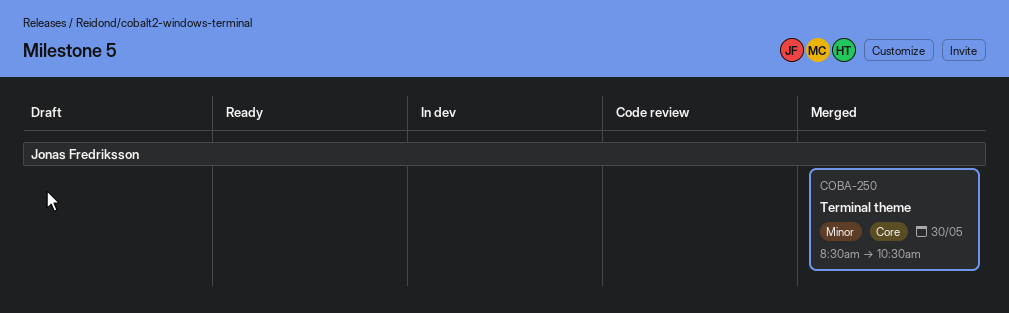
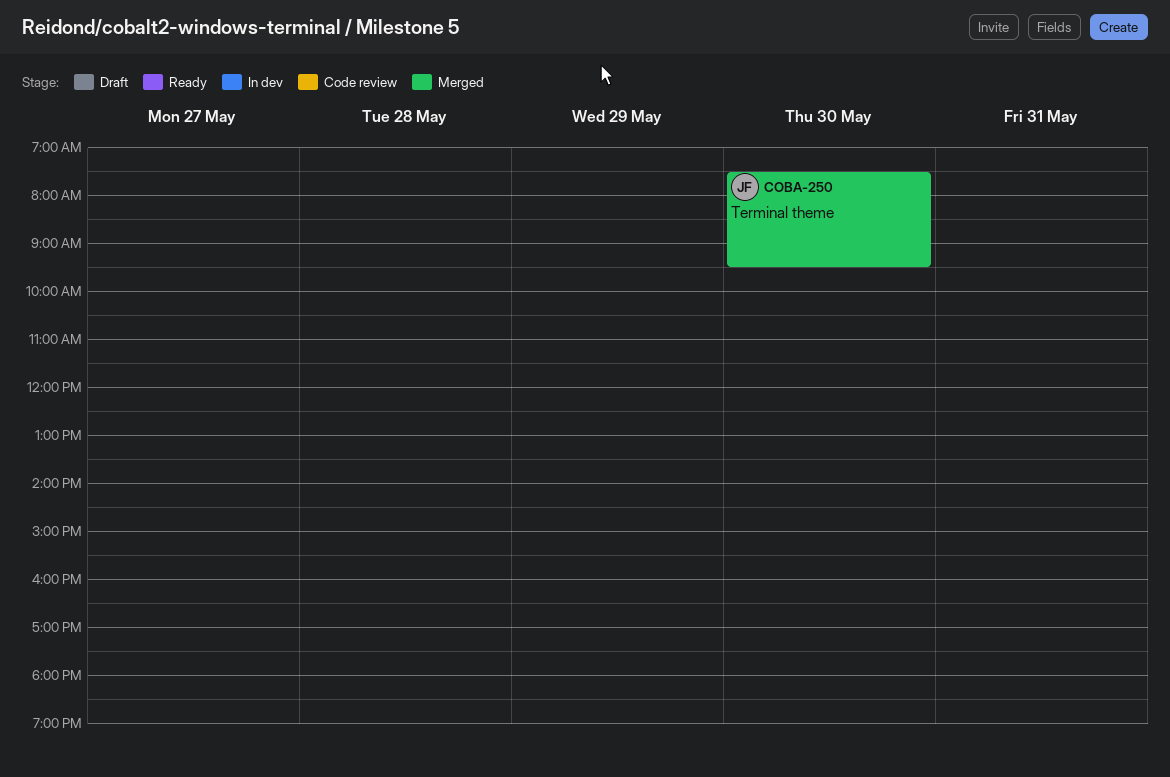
COBA-250, begins: 08:30 -> 07:30
COBA-250, ends: 10:30 -> 09:30

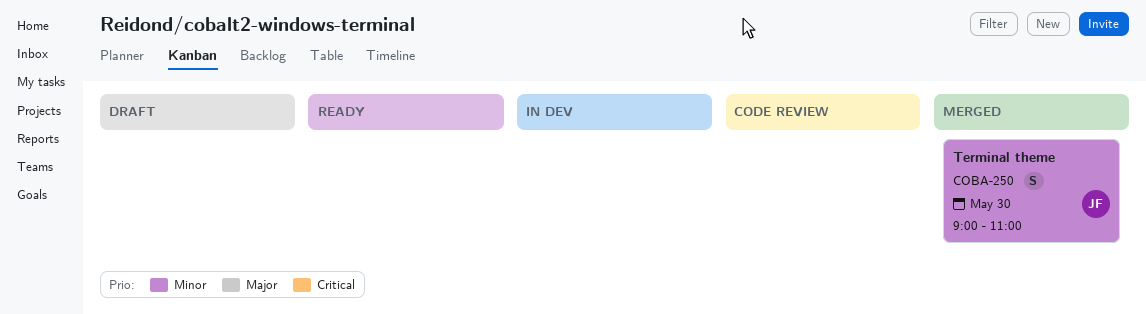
COBA-250, begins: 07:30 -> 09:00
COBA-250, ends: 09:30 -> 11:00

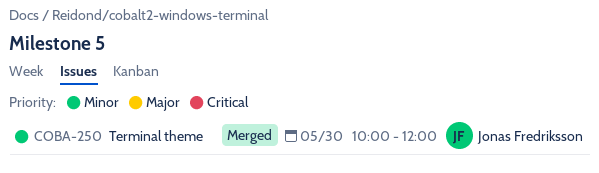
COBA-250, begins: 09:00 -> 10:00
COBA-250, ends: 11:00 -> 12:00

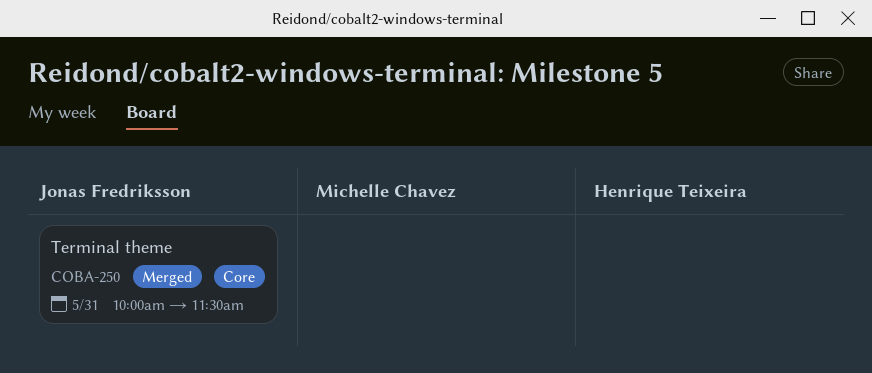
COBA-250, day: May 30 -> May 31
COBA-250, ends: 12:00 -> 11:30

